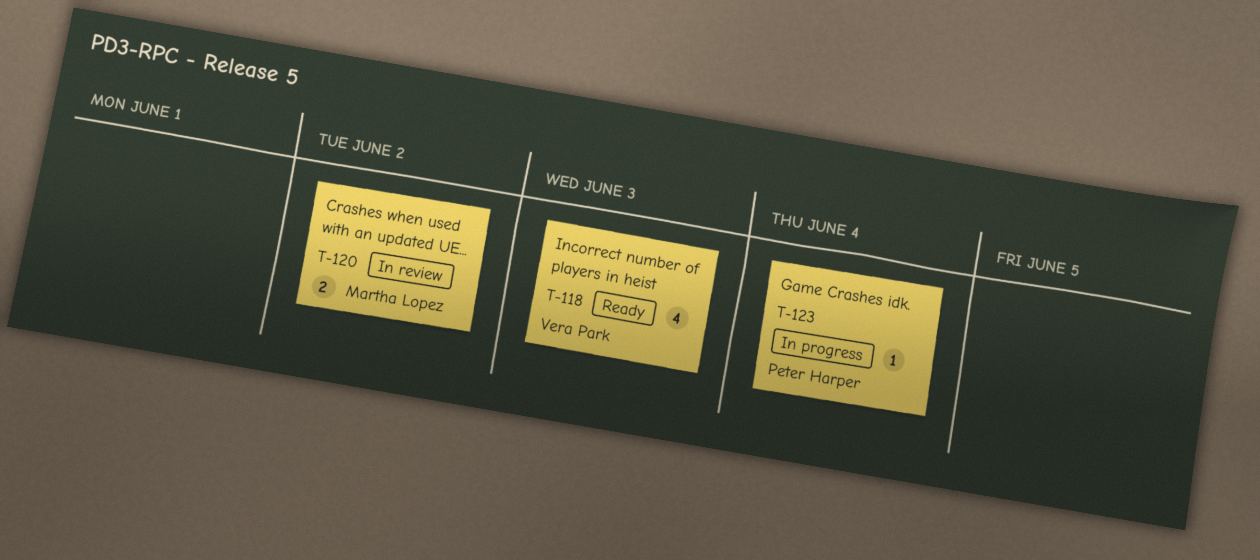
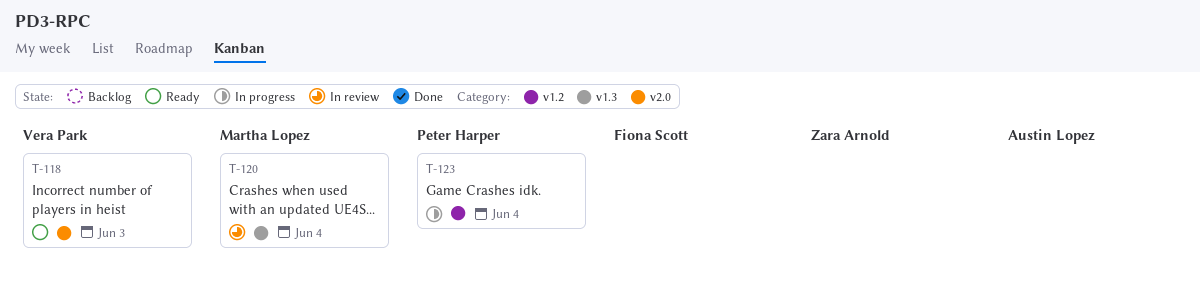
T-120, due: Jun 2 -> Jun 4

